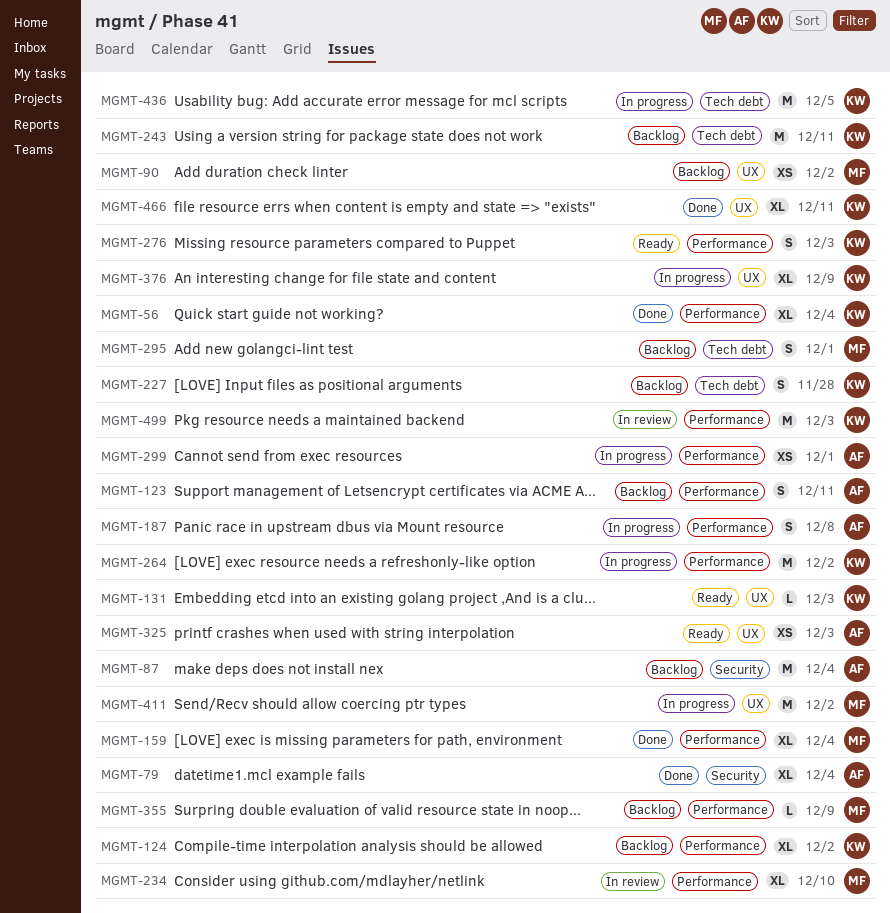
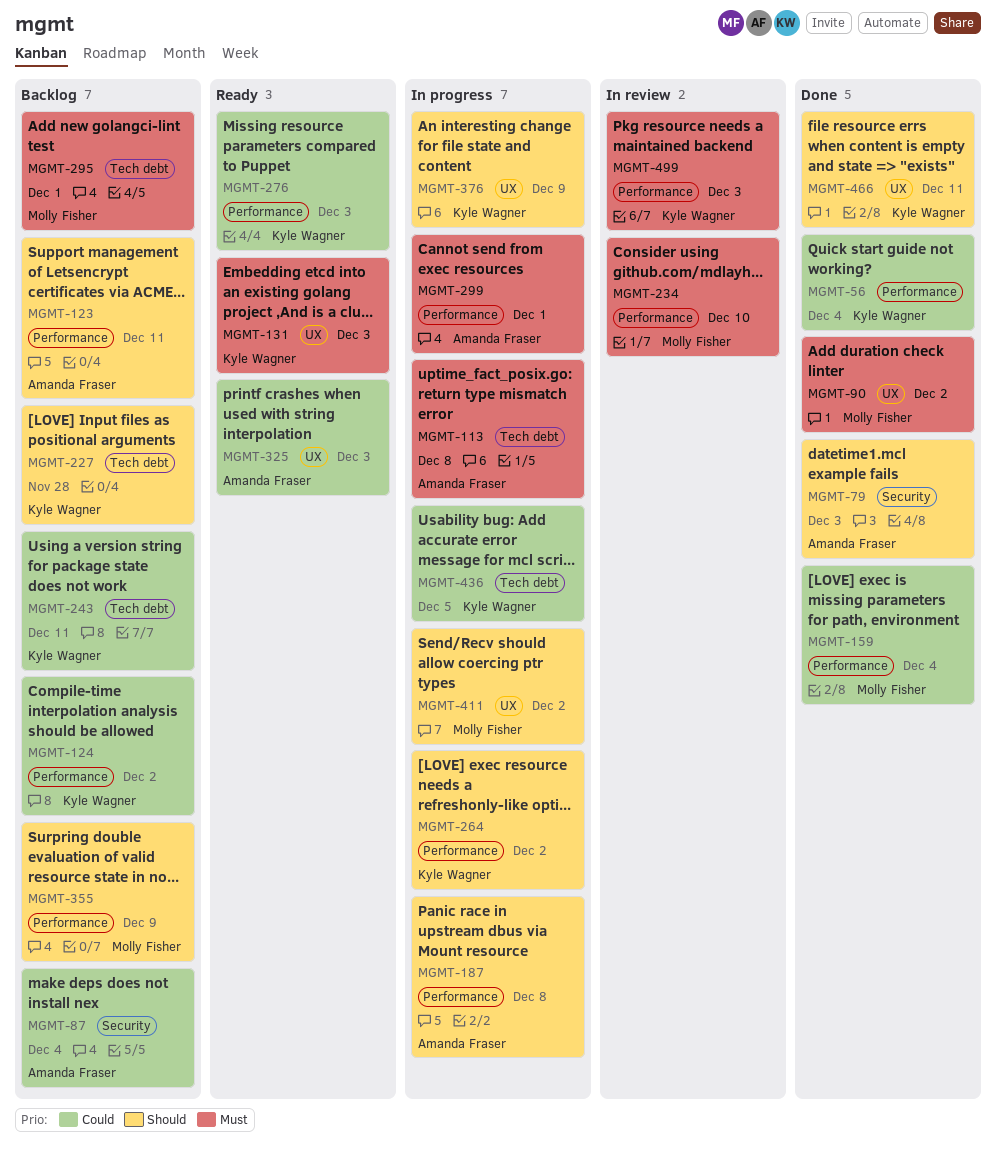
MGMT-79, due: Dec 4 -> Dec 3
MGMT-90, status: Backlog -> Done
MGMT-113: none -> present

